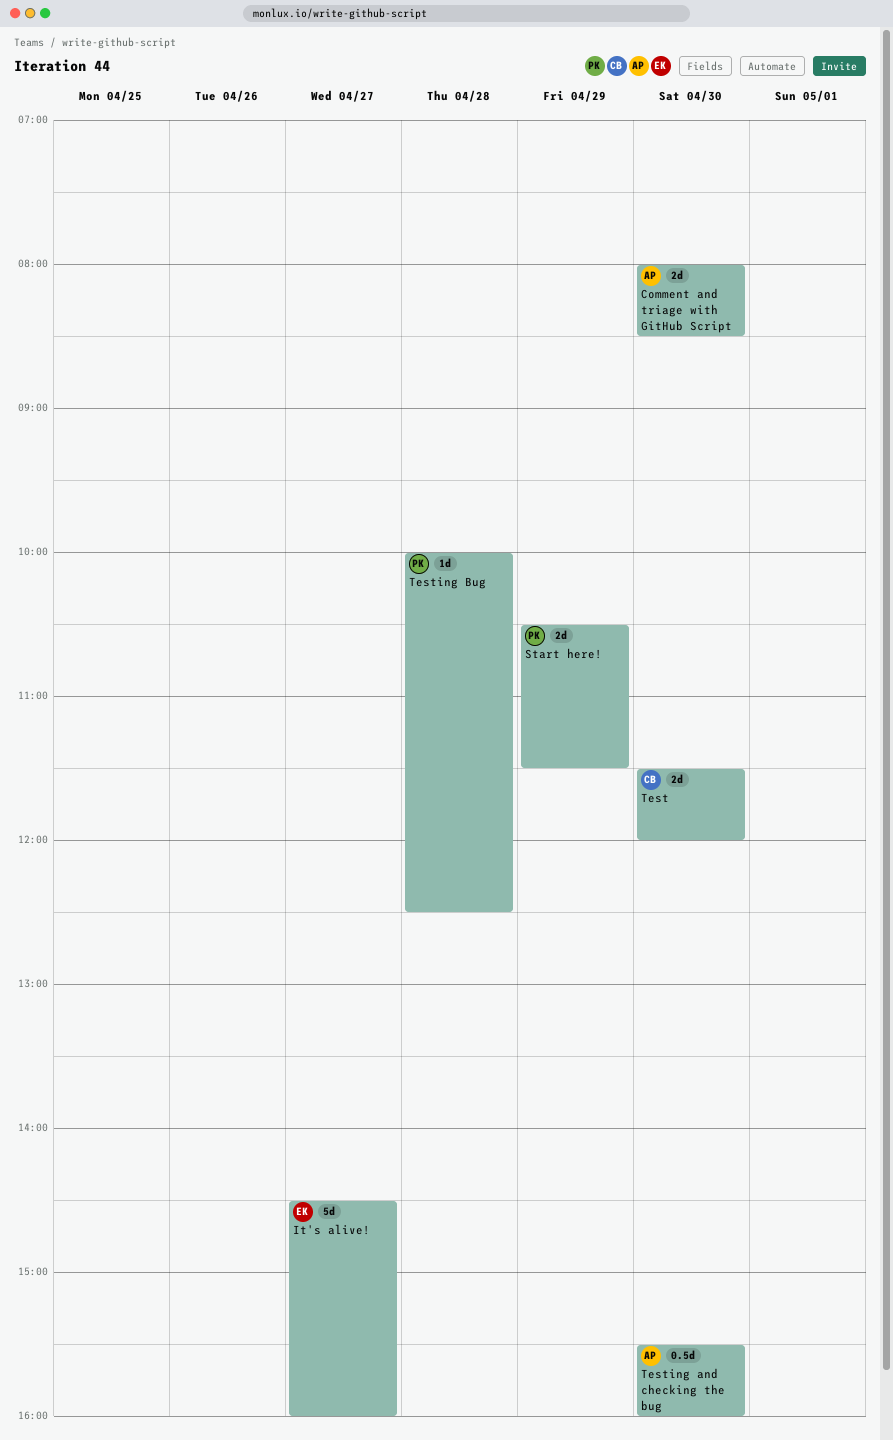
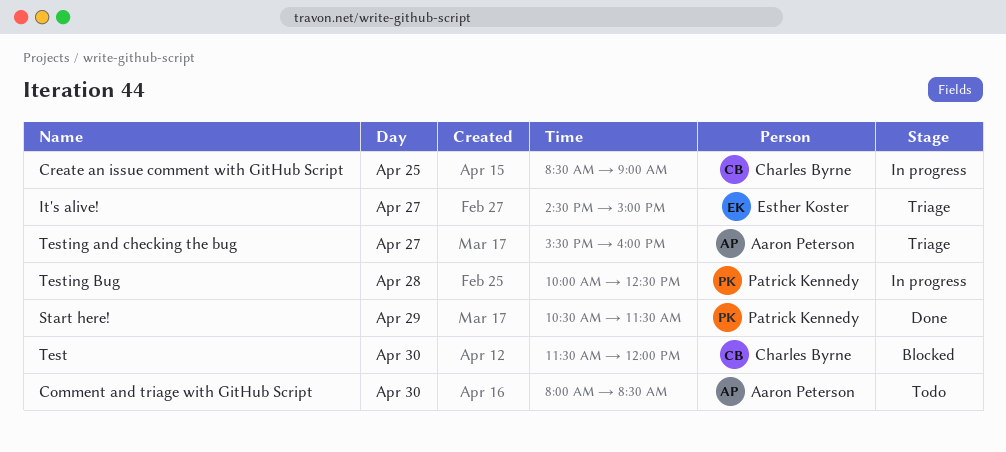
Create an issue comment with GitHub Script: none -> present
It's alive!, ends: 16:00 -> 15:00
Testing and checking the bug, day: Apr 30 -> Apr 27

